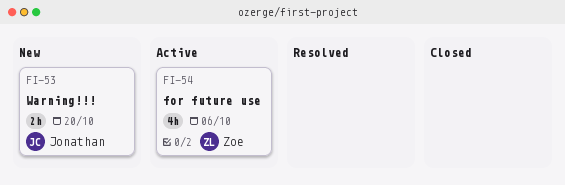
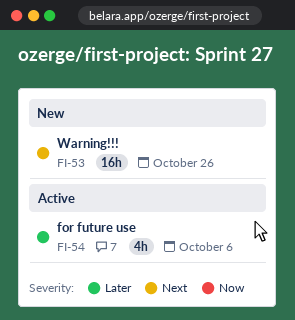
FI-53, estimate: 2h -> 16h
FI-53, due: Oct 20 -> Oct 26

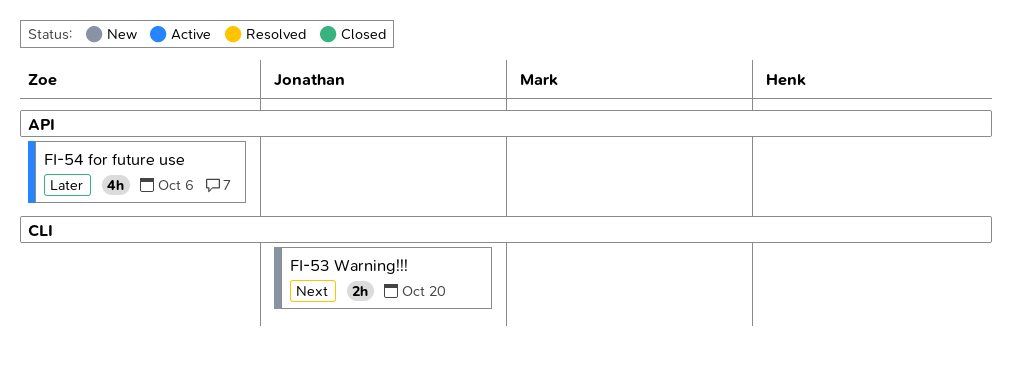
FI-53, estimate: 16h -> 2h
FI-53, due: Oct 26 -> Oct 20

